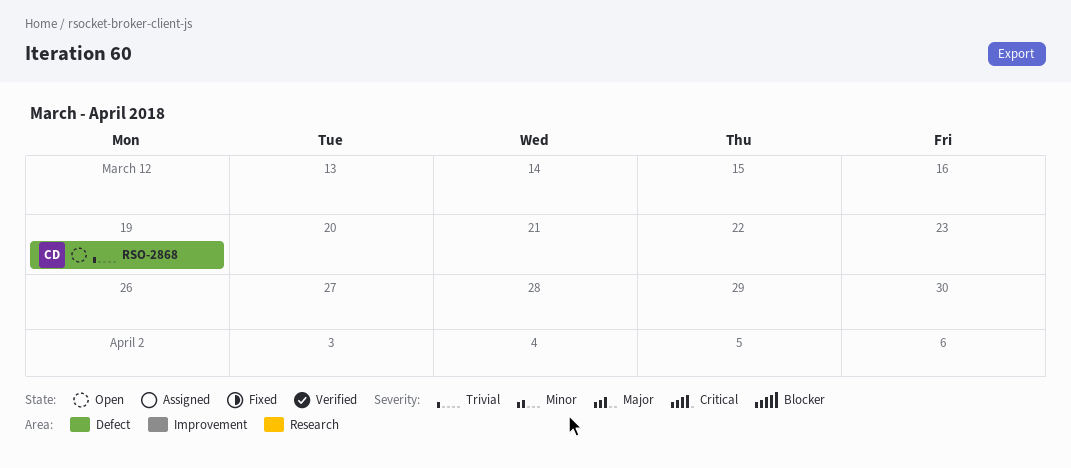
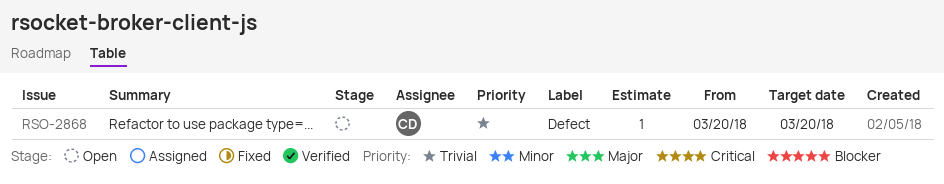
RSO-2868, start: Mar 19 -> Mar 20
RSO-2868, due: Mar 19 -> Mar 20

